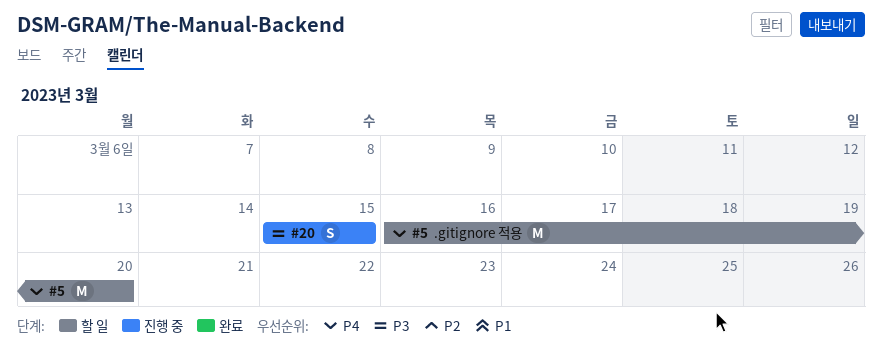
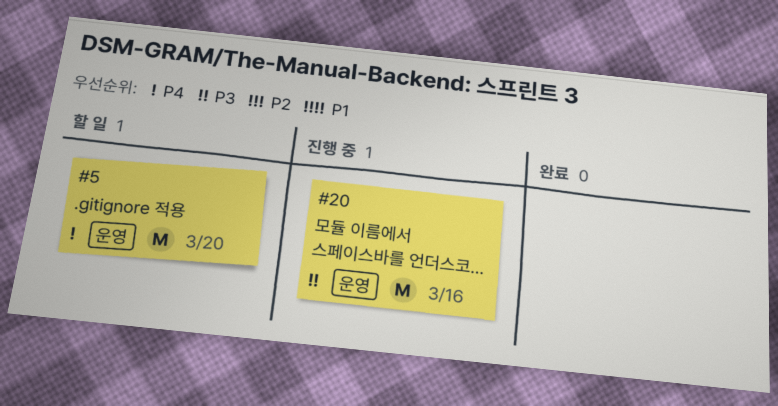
#20, estimate: S -> M
#20, due: Mar 15 -> Mar 16

